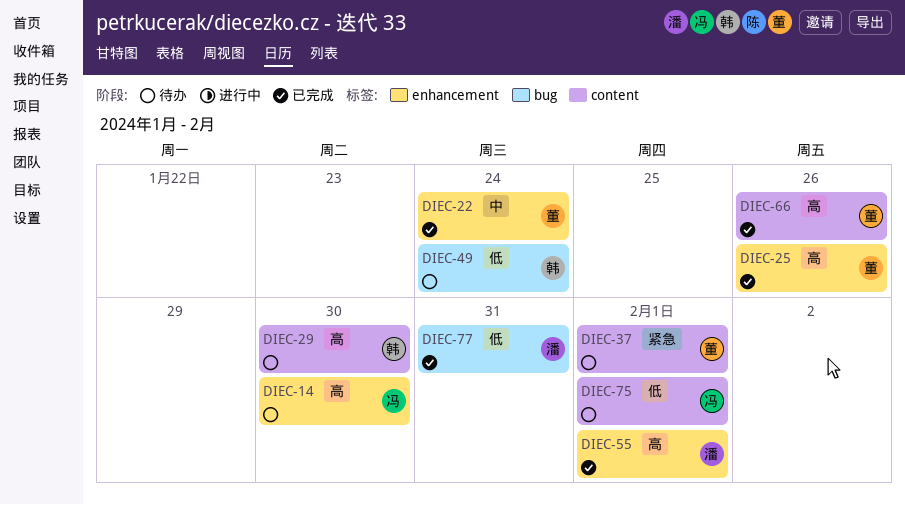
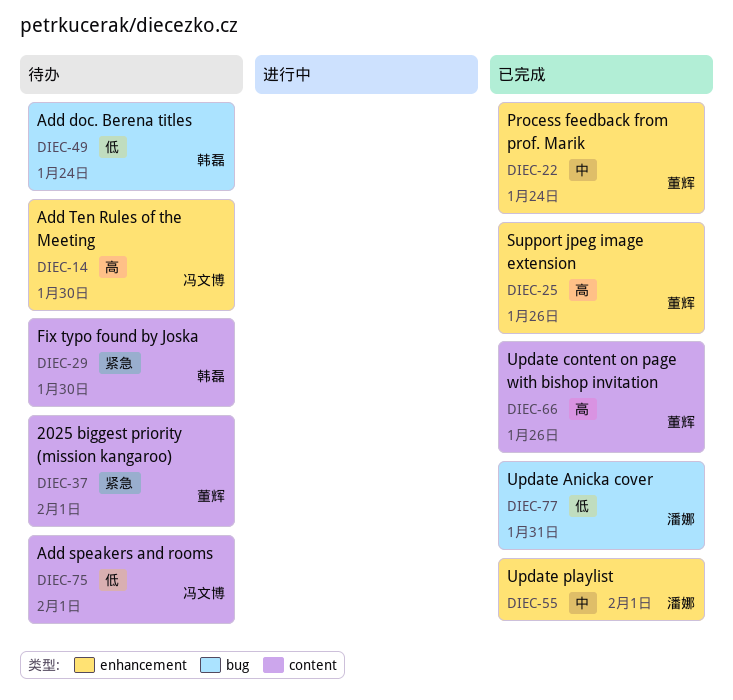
DIEC-29, priority: 高 -> 紧急
DIEC-55, priority: 高 -> 中

